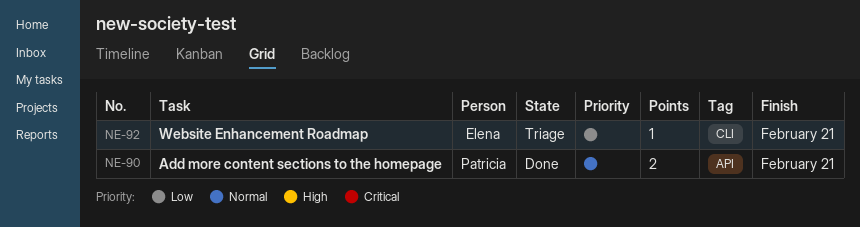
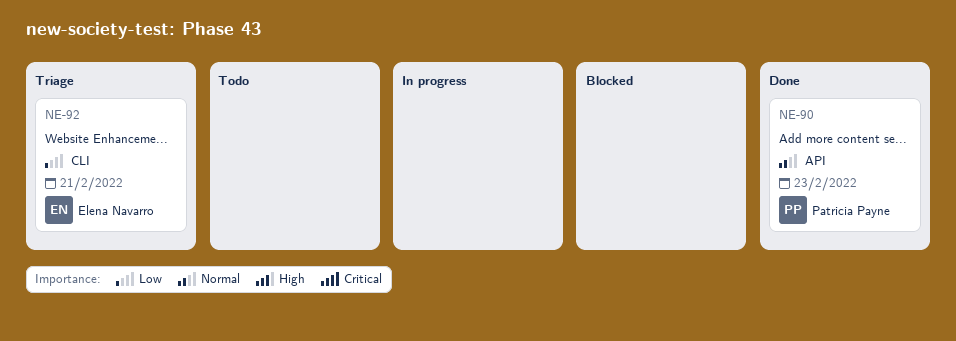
NE-90, due: Feb 21 -> Feb 23

